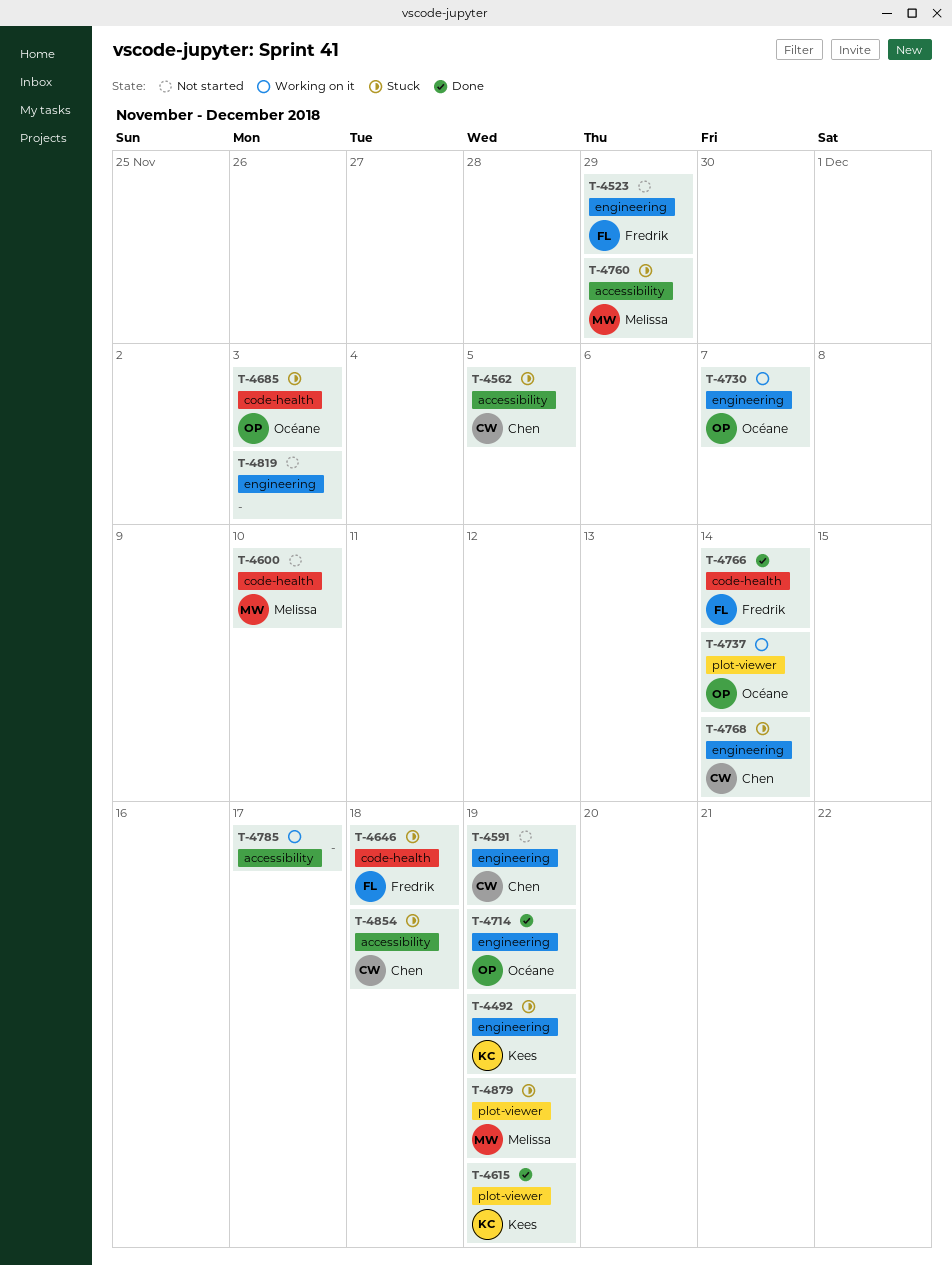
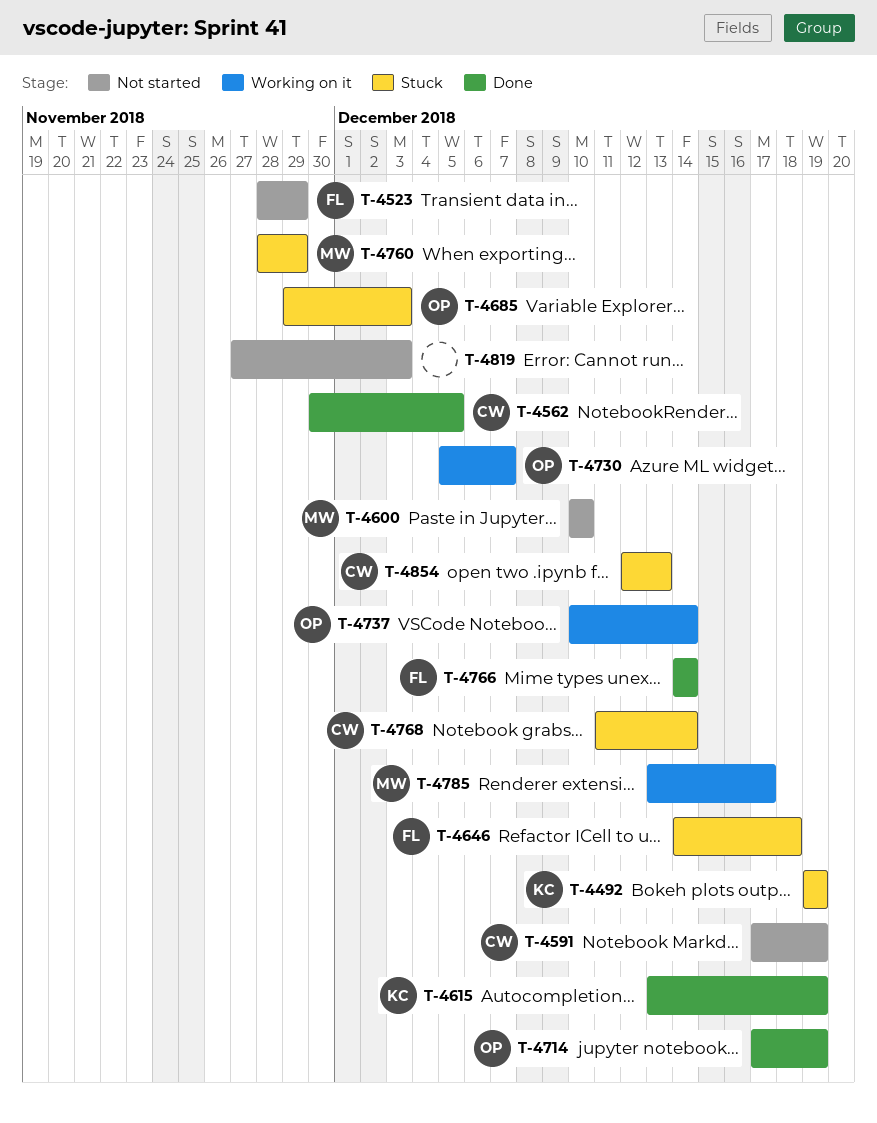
T-4562, status: Stuck -> Done
T-4785, owner: none -> Melissa
T-4854, due: Dec 18 -> Dec 13
T-4879: present -> none

